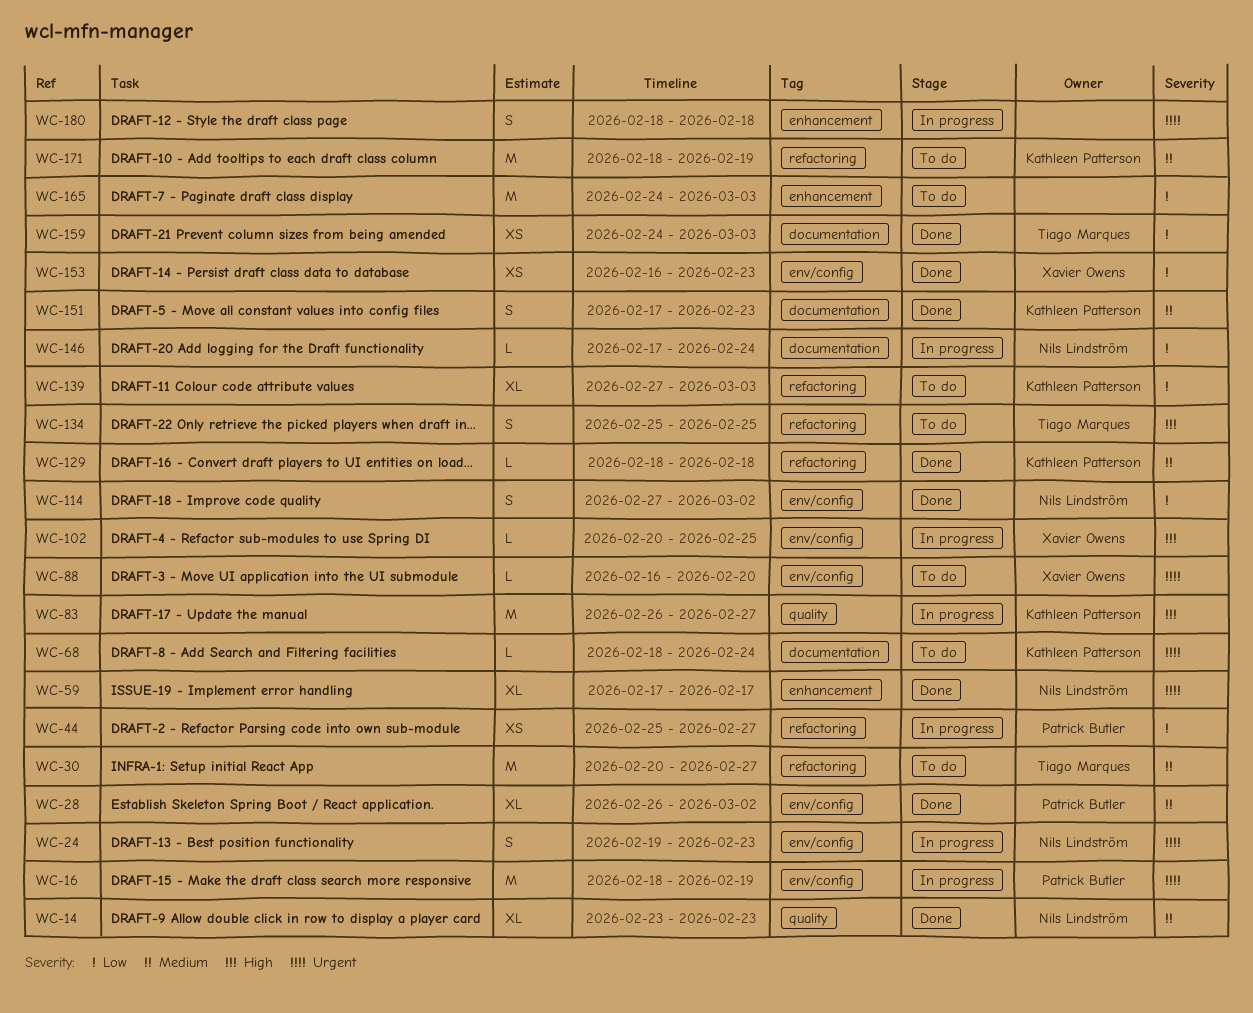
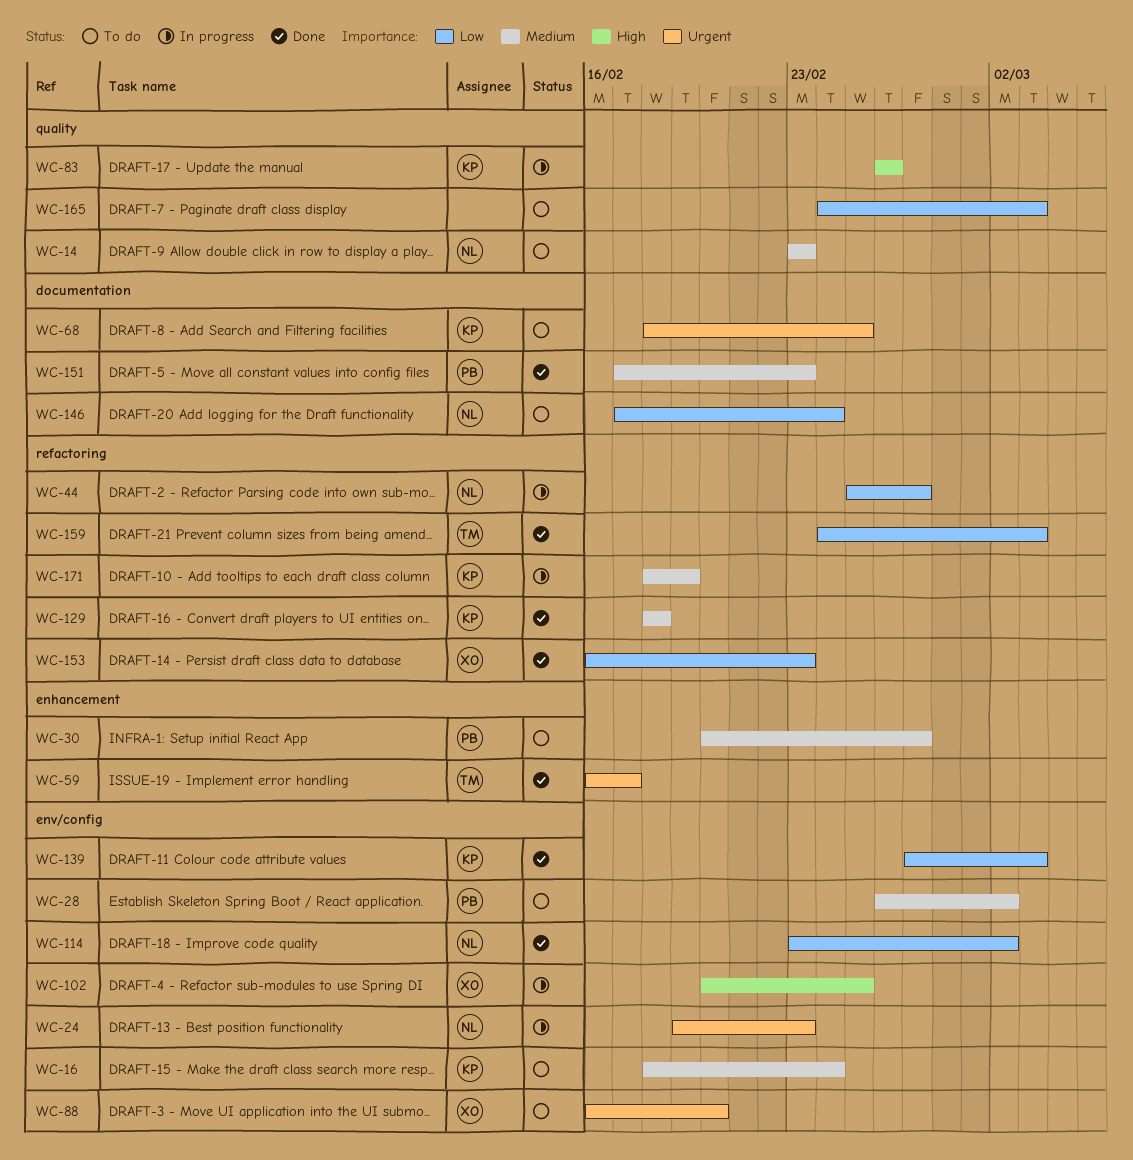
WC-14, status: Done -> To do
WC-16, status: In progress -> To do
WC-16, owner: Patrick Butler -> Kathleen Patterson
WC-16, priority: Urgent -> Medium
WC-16, due: Feb 19 -> Feb 24
WC-28, status: Done -> To do
WC-30, owner: Tiago Marques -> Patrick Butler
WC-30, label: refactoring -> enhancement
WC-44, owner: Patrick Butler -> Nils Lindström
WC-59, owner: Nils Lindström -> Tiago Marques
WC-59, start: Feb 17 -> Feb 16
WC-68, due: Feb 24 -> Feb 25
WC-83, due: Feb 27 -> Feb 26
WC-114, start: Feb 27 -> Feb 23
WC-134: present -> none
WC-139, status: To do -> Done
WC-139, label: refactoring -> env/config
WC-146, status: In progress -> To do
WC-151, owner: Kathleen Patterson -> Patrick Butler
WC-153, label: env/config -> refactoring
WC-159, label: documentation -> refactoring
WC-165, label: enhancement -> quality
WC-171, status: To do -> In progress
WC-180: present -> none

